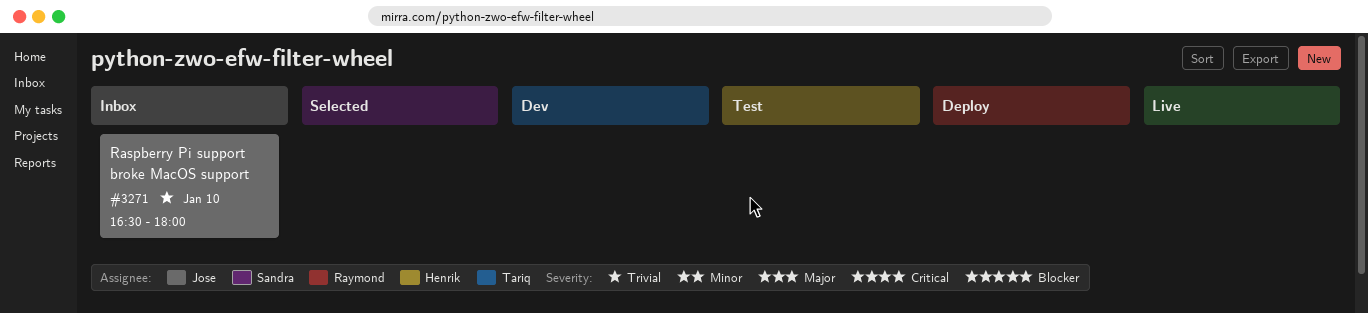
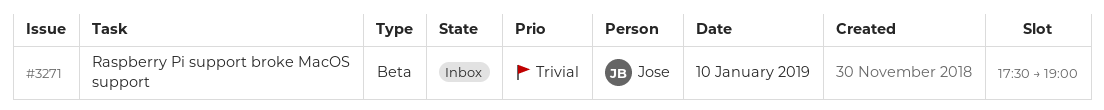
#3271, begins: 16:30 -> 17:30
#3271, ends: 18:00 -> 19:00

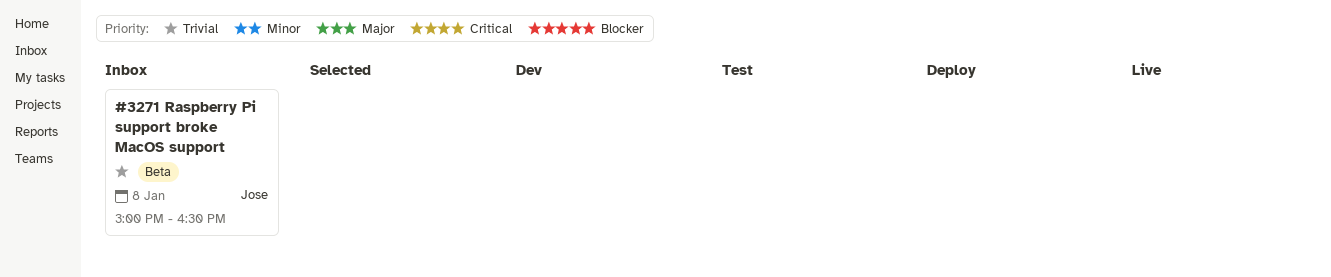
#3271, day: Jan 10 -> Jan 8
#3271, begins: 17:30 -> 15:00
#3271, ends: 19:00 -> 16:30

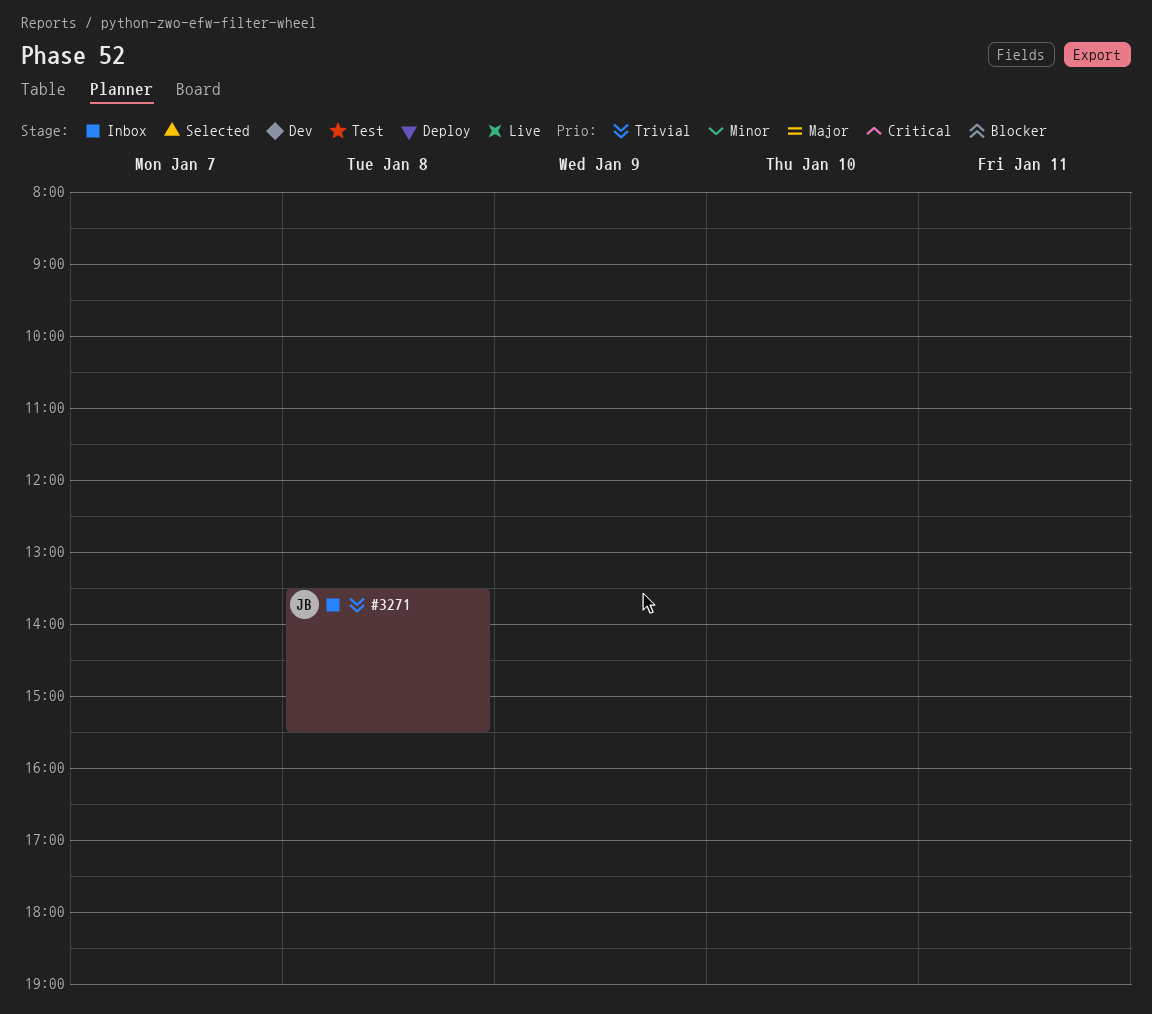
#3271, begins: 15:00 -> 13:30
#3271, ends: 16:30 -> 15:30

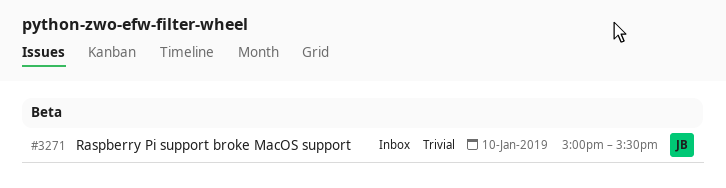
#3271, day: Jan 8 -> Jan 10
#3271, begins: 13:30 -> 15:00

